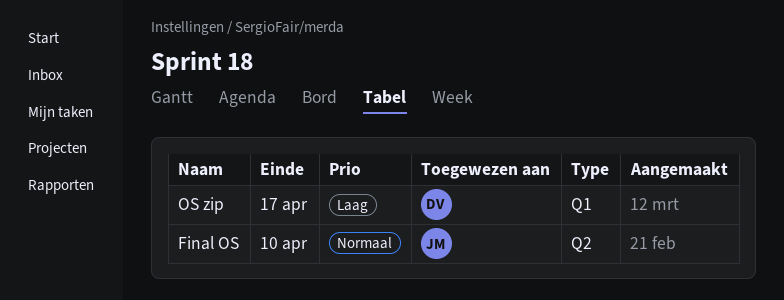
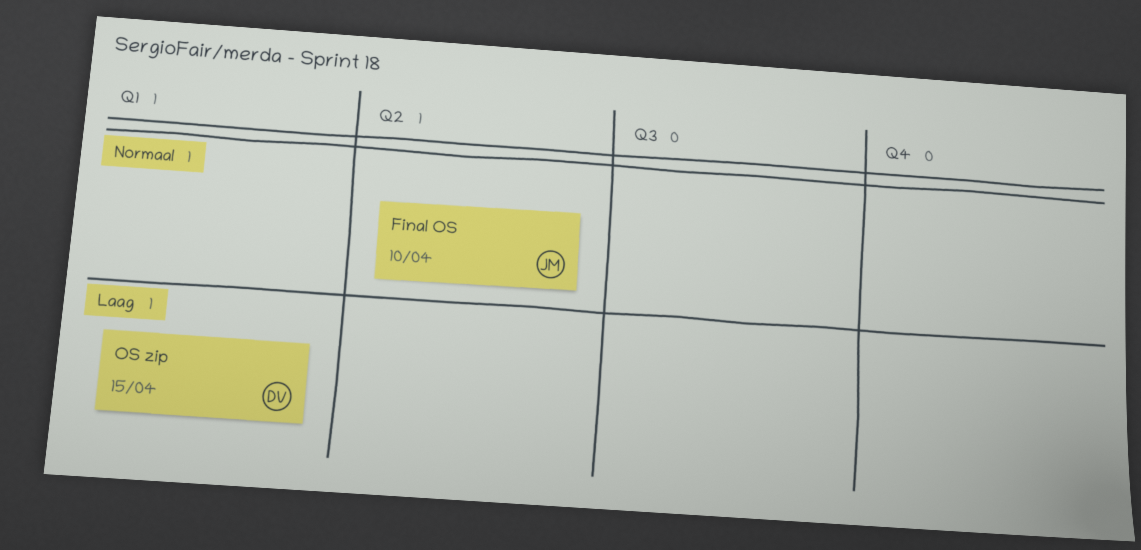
OS zip, due: Apr 17 -> Apr 15

